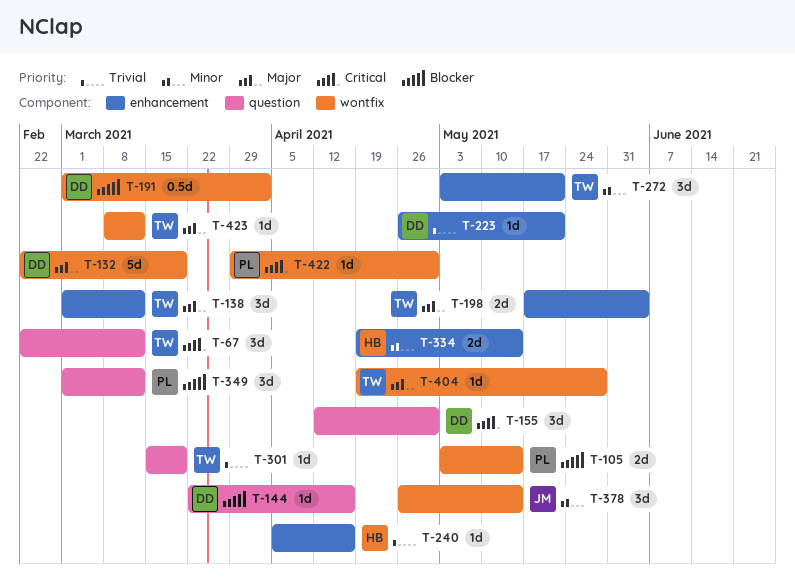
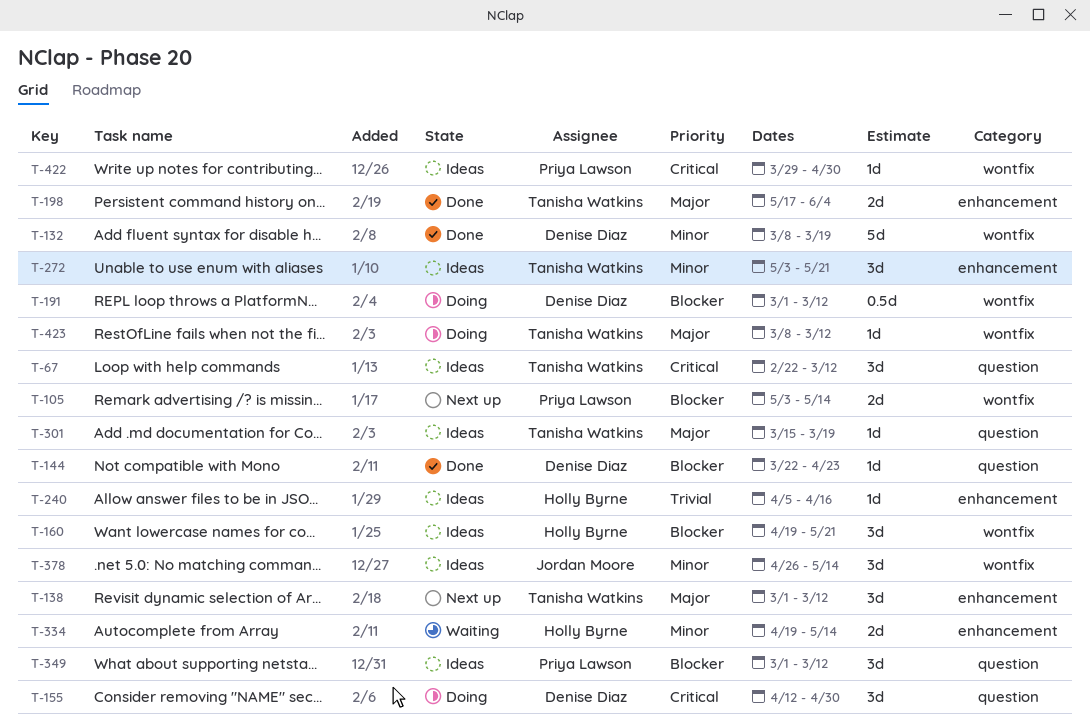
T-132, priority: Major -> Minor
T-132, start: Feb 22 -> Mar 8
T-144, due: Apr 16 -> Apr 23
T-160: none -> present
T-191, due: Apr 2 -> Mar 12
T-223: present -> none
T-301, priority: Trivial -> Major
T-404: present -> none

